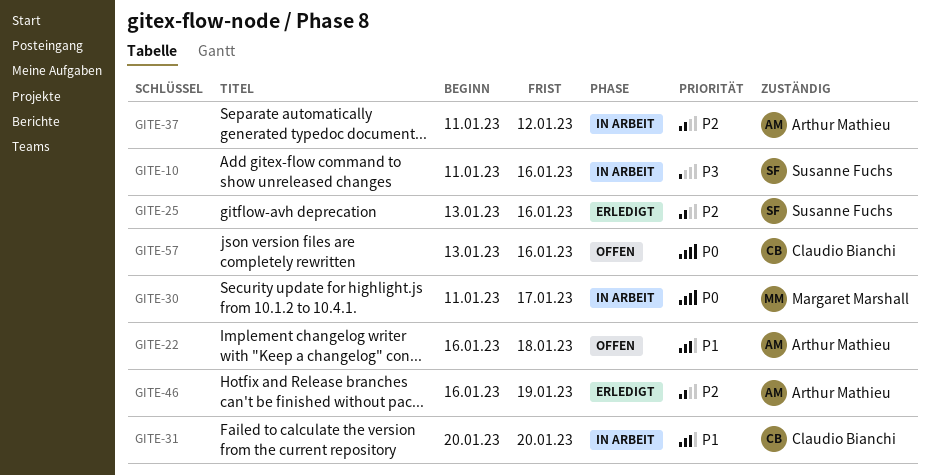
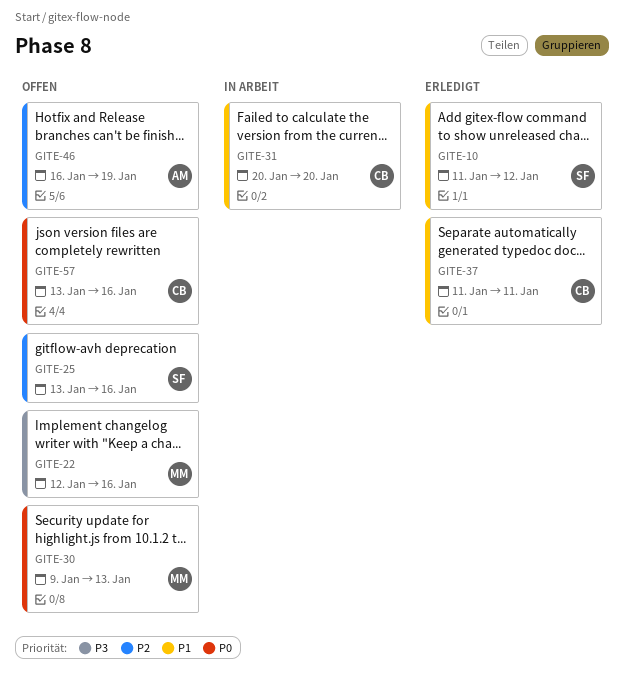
GITE-10, status: In Arbeit -> Erledigt
GITE-10, priority: P3 -> P1
GITE-10, due: Jan 16 -> Jan 12
GITE-22, owner: Arthur Mathieu -> Margaret Marshall
GITE-22, priority: P1 -> P3
GITE-22, start: Jan 16 -> Jan 12
GITE-22, due: Jan 18 -> Jan 16
GITE-25, status: Erledigt -> Offen
GITE-30, status: In Arbeit -> Offen
GITE-30, start: Jan 11 -> Jan 9
GITE-30, due: Jan 17 -> Jan 13
GITE-37, status: In Arbeit -> Erledigt
GITE-37, owner: Arthur Mathieu -> Claudio Bianchi
GITE-37, priority: P2 -> P1
GITE-37, due: Jan 12 -> Jan 11
GITE-46, status: Erledigt -> Offen

